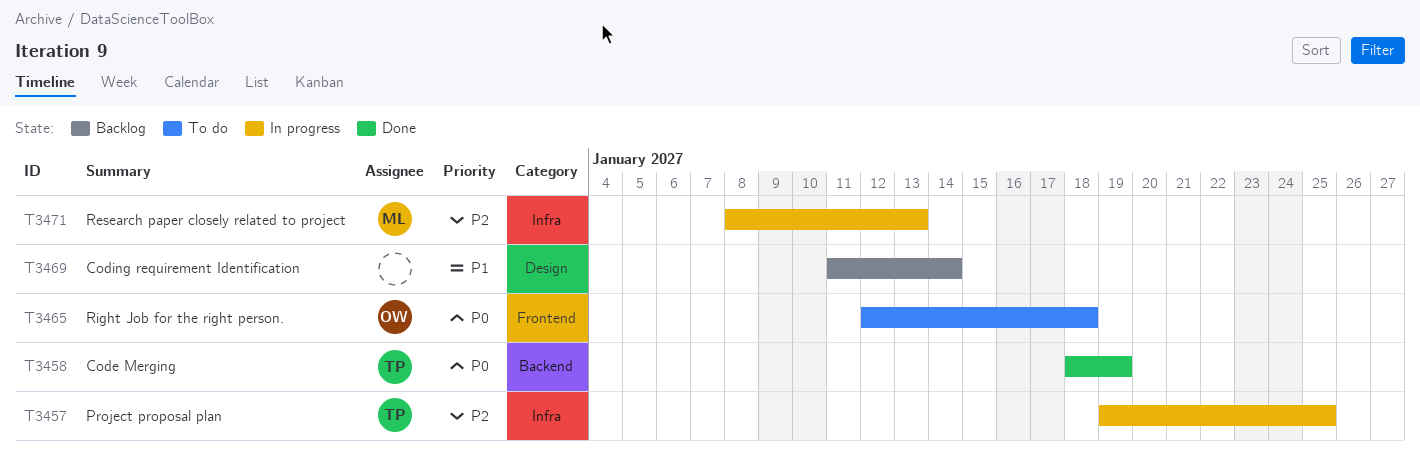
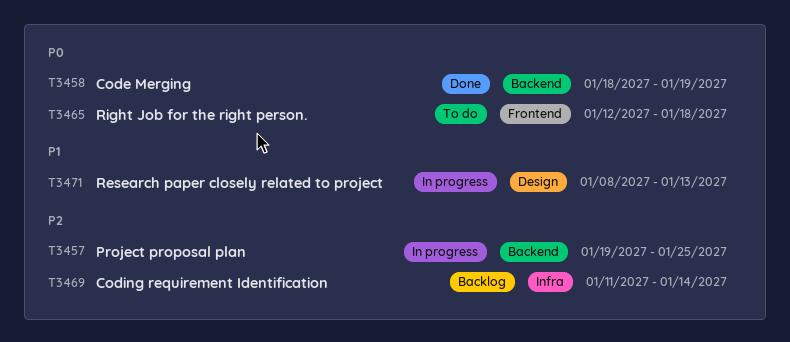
T3457, label: Infra -> Backend
T3469, priority: P1 -> P2
T3469, label: Design -> Infra
T3471, priority: P2 -> P1
T3471, label: Infra -> Design

